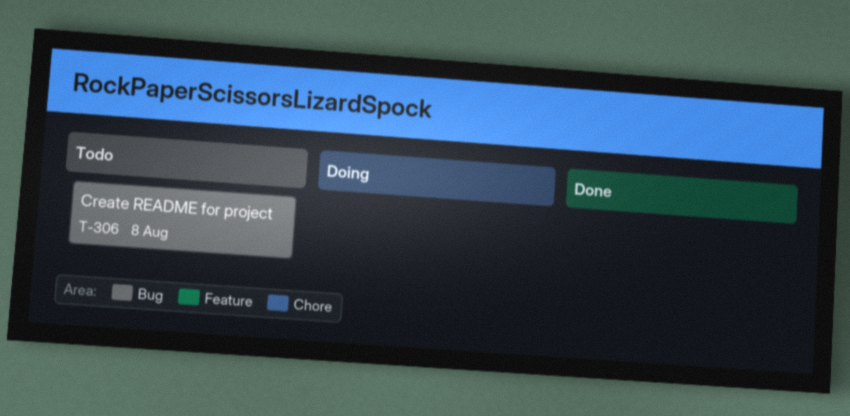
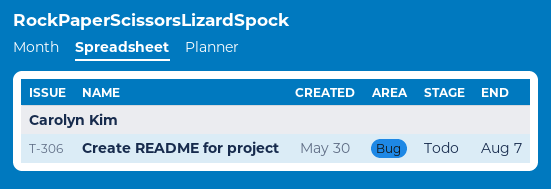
T-306, due: Aug 8 -> Aug 7

